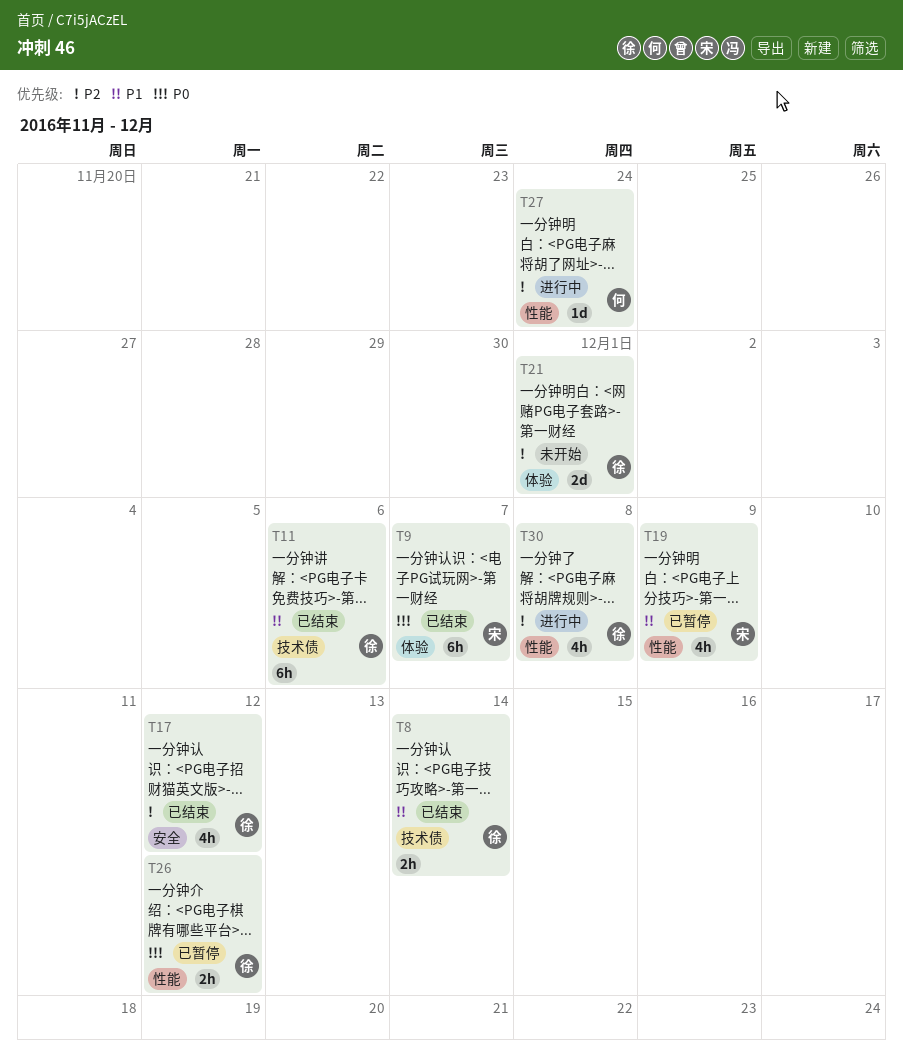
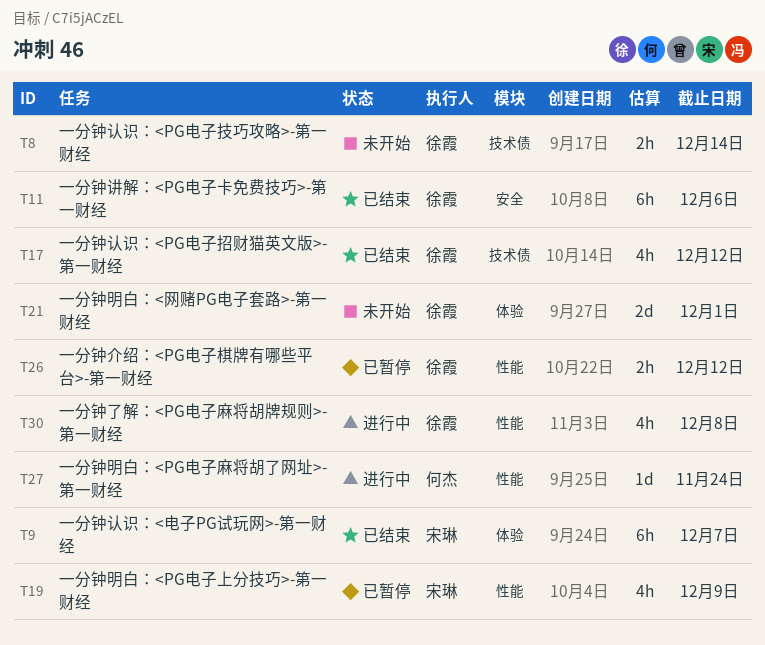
T8, status: 已结束 -> 未开始
T11, label: 技术债 -> 安全
T17, label: 安全 -> 技术债

